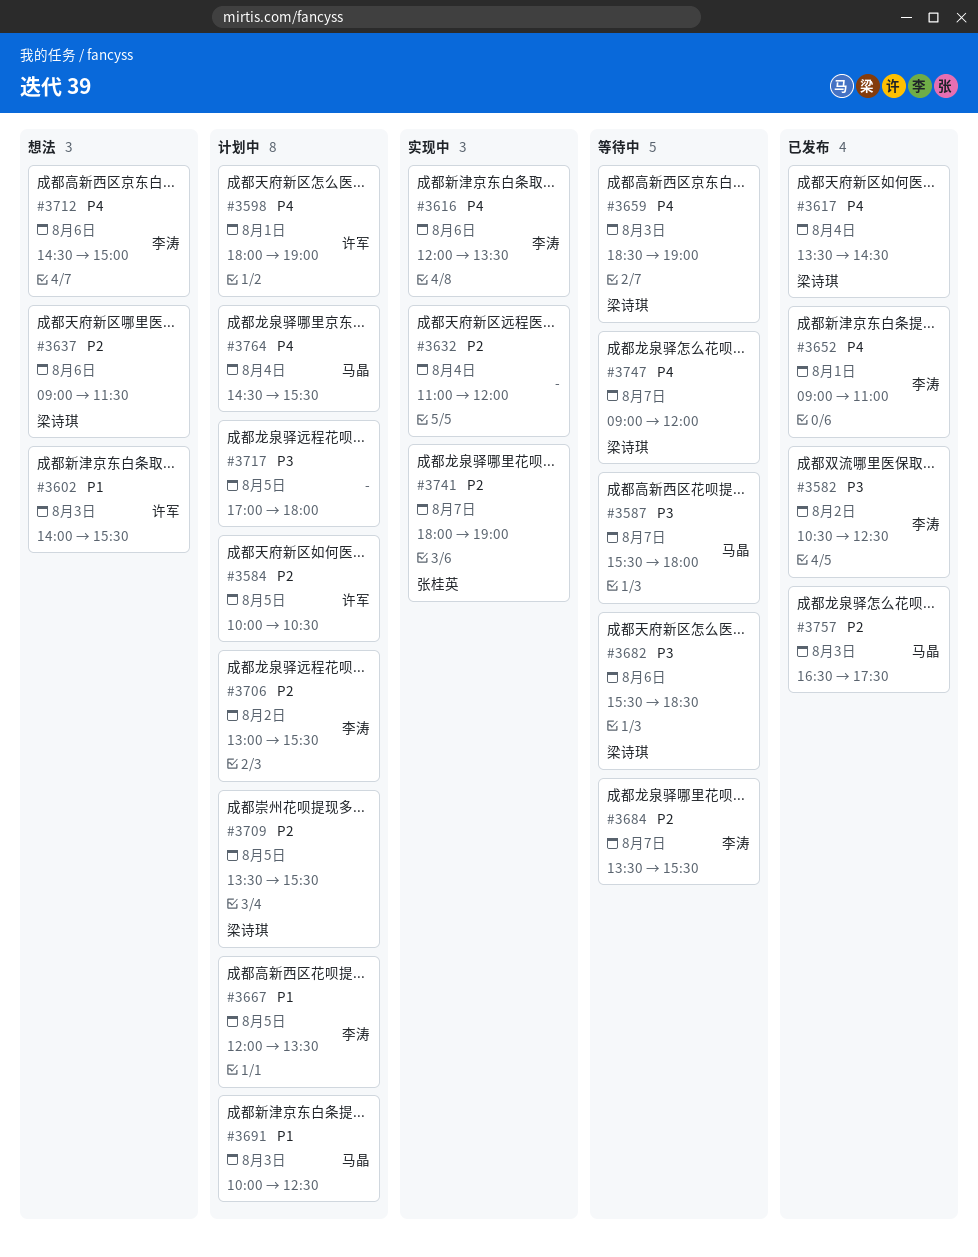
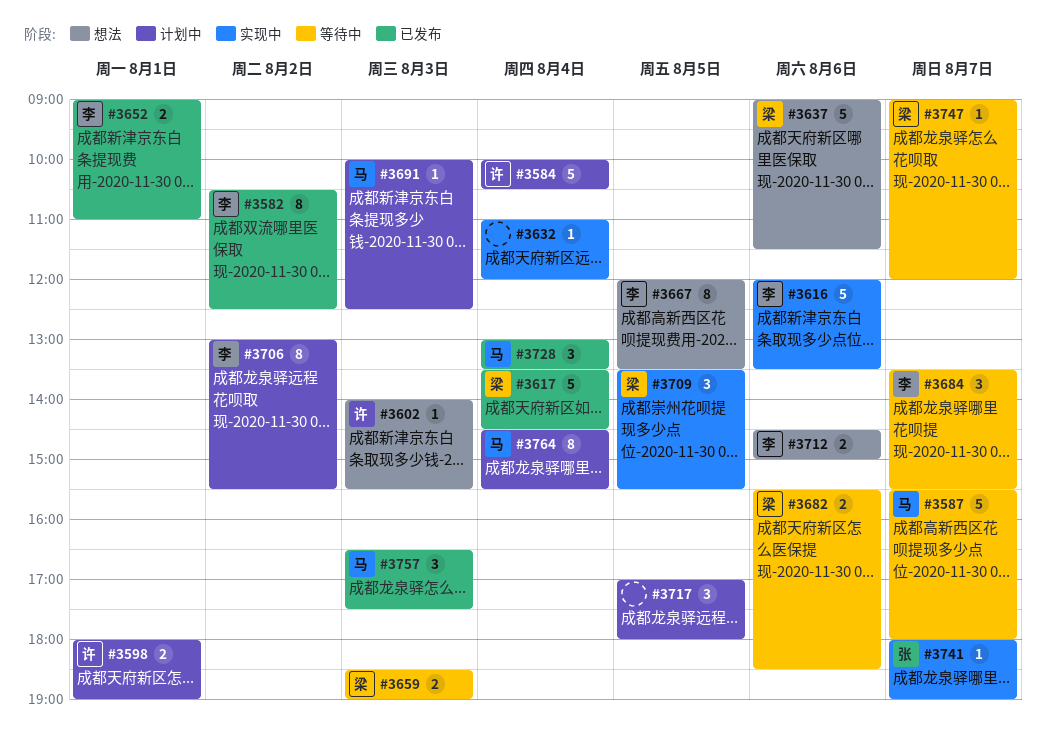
#3584, day: Aug 5 -> Aug 4
#3667, status: 计划中 -> 想法
#3709, status: 计划中 -> 实现中
#3728: none -> present

